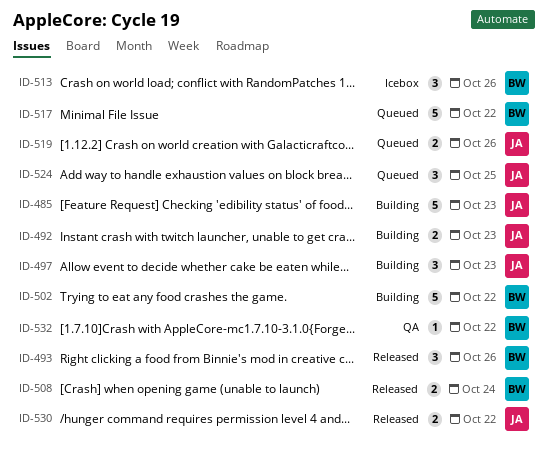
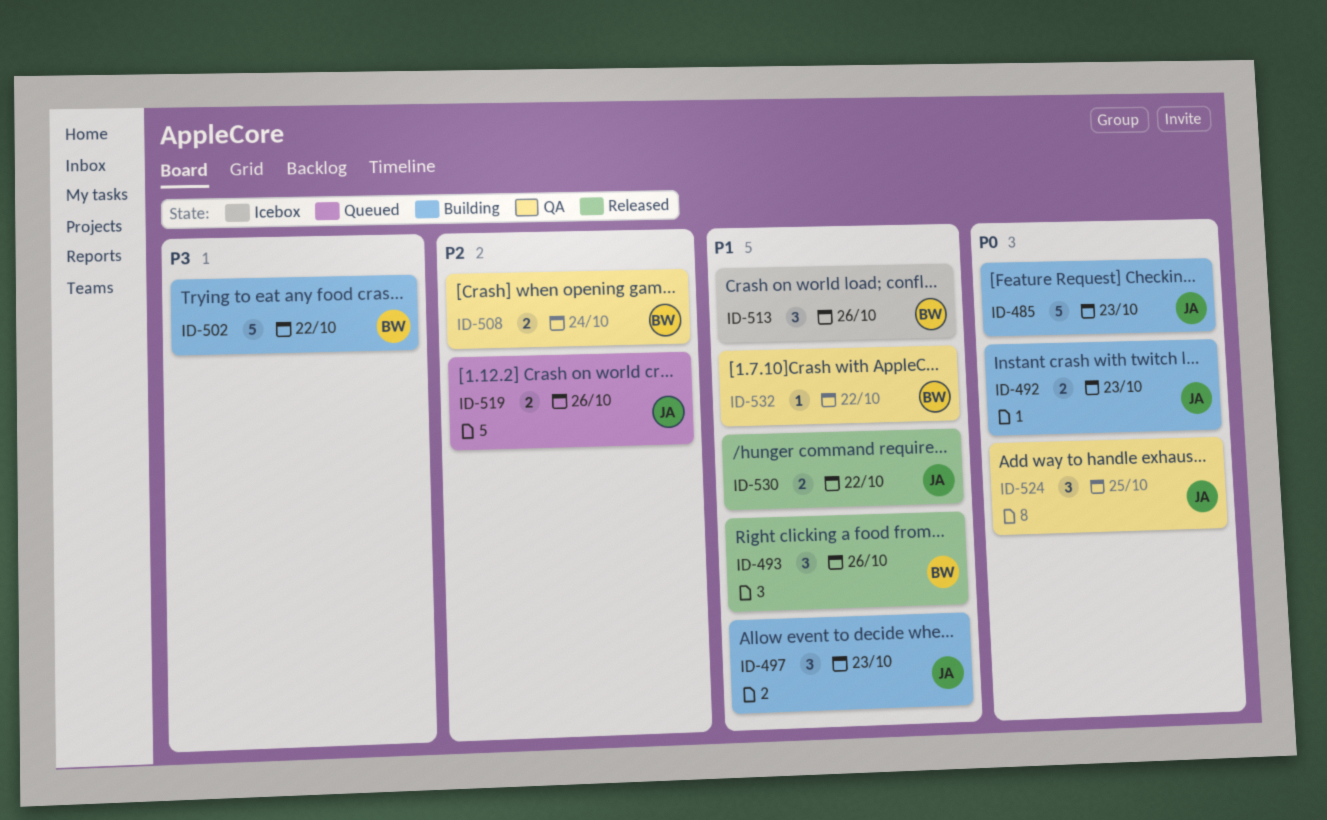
ID-508, status: Released -> QA
ID-517: present -> none
ID-524, status: Queued -> QA

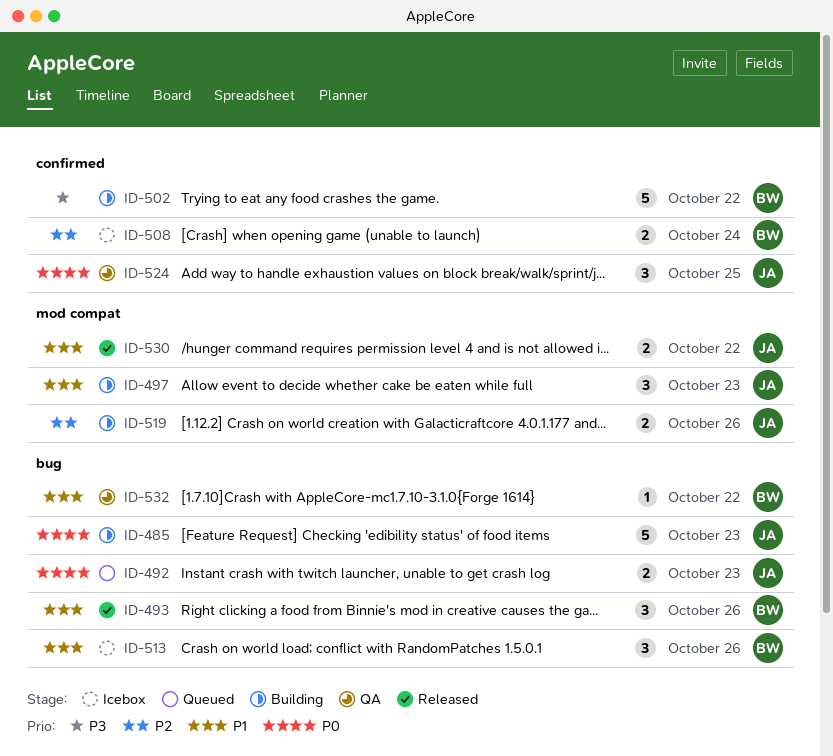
ID-492, status: Building -> Queued
ID-508, status: QA -> Icebox
ID-519, status: Queued -> Building

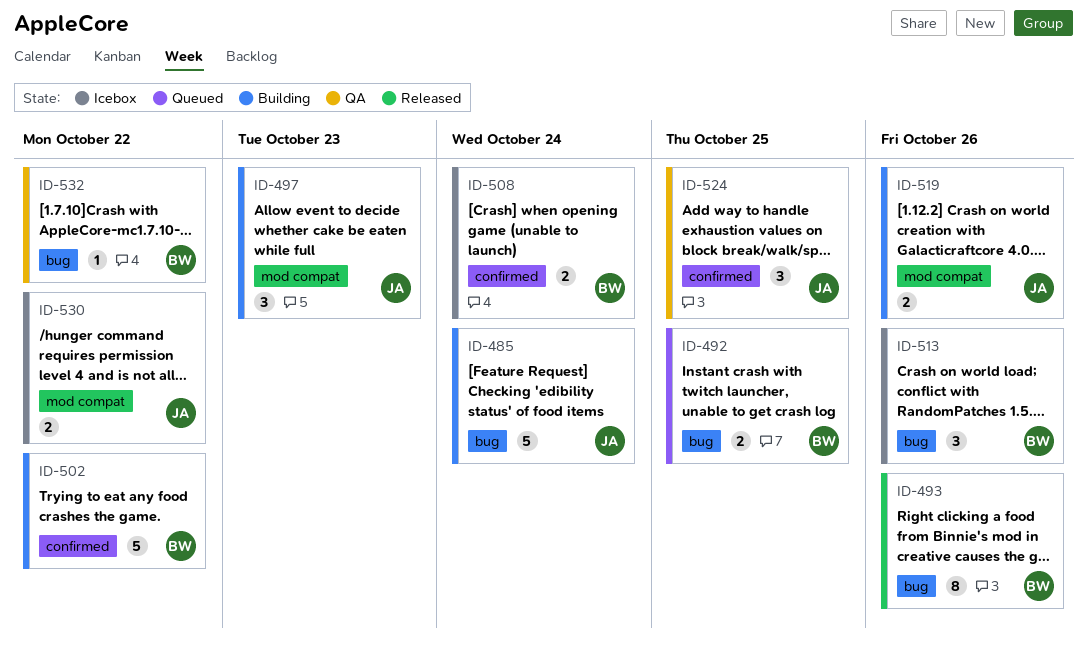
ID-485, due: Oct 23 -> Oct 24
ID-492, owner: JA -> BW
ID-492, due: Oct 23 -> Oct 25
ID-493, estimate: 3 -> 8
ID-530, status: Released -> Icebox

